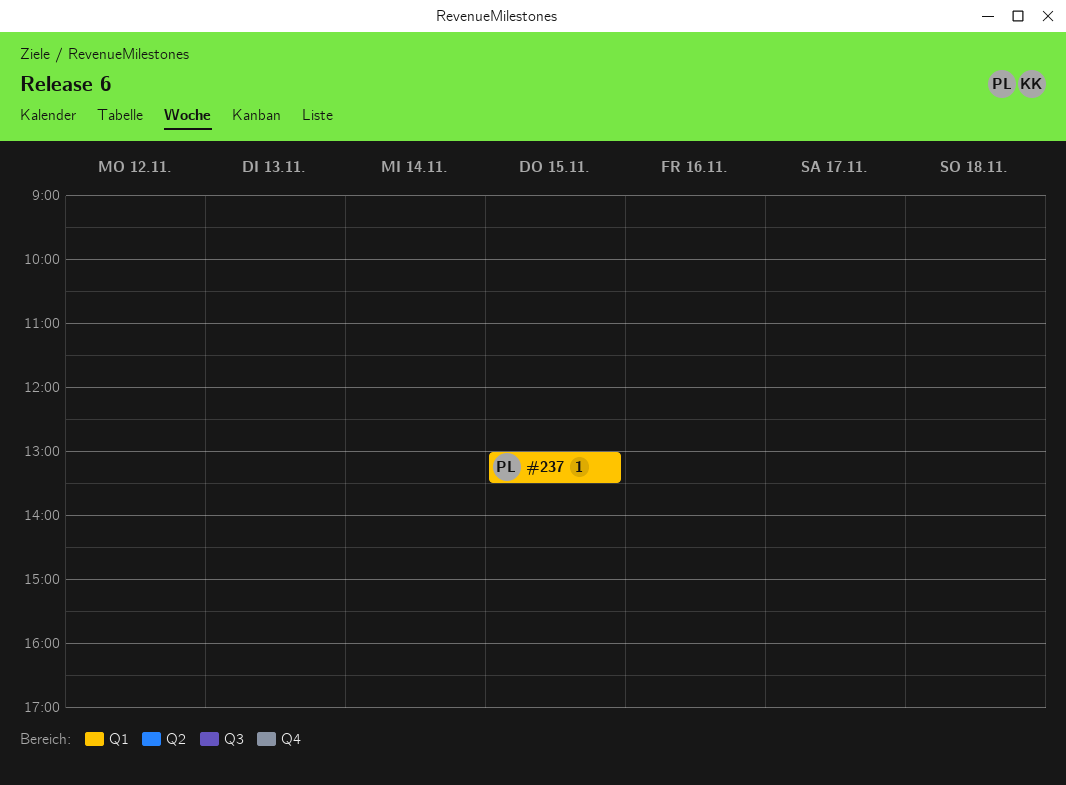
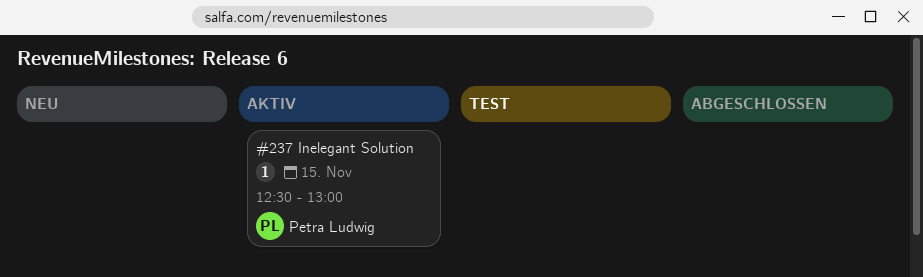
#237, begins: 13:00 -> 12:30
#237, ends: 13:30 -> 13:00

